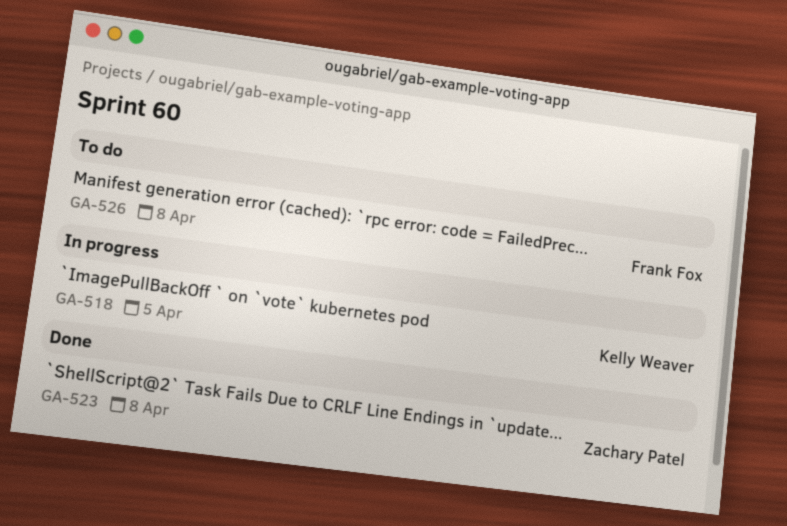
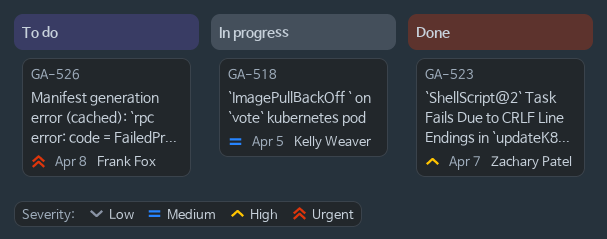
GA-523, due: Apr 8 -> Apr 7

